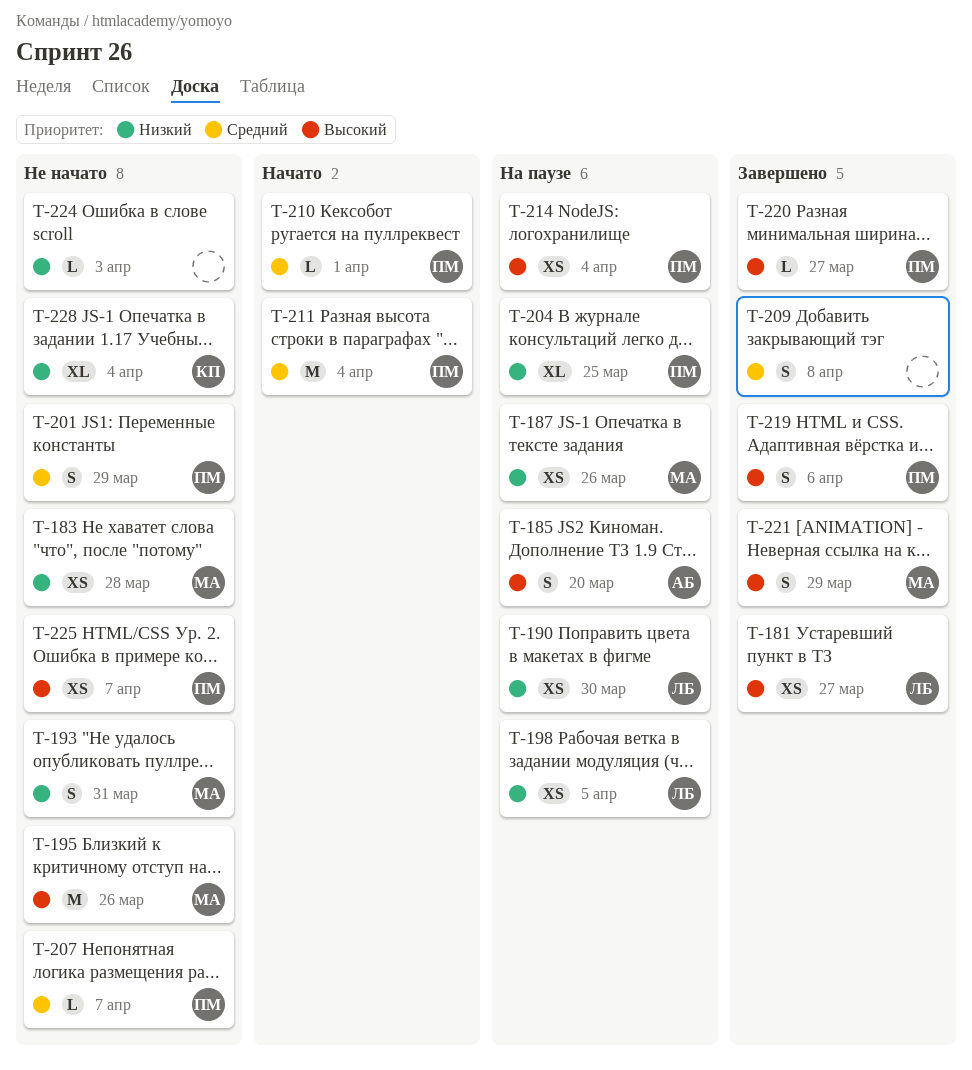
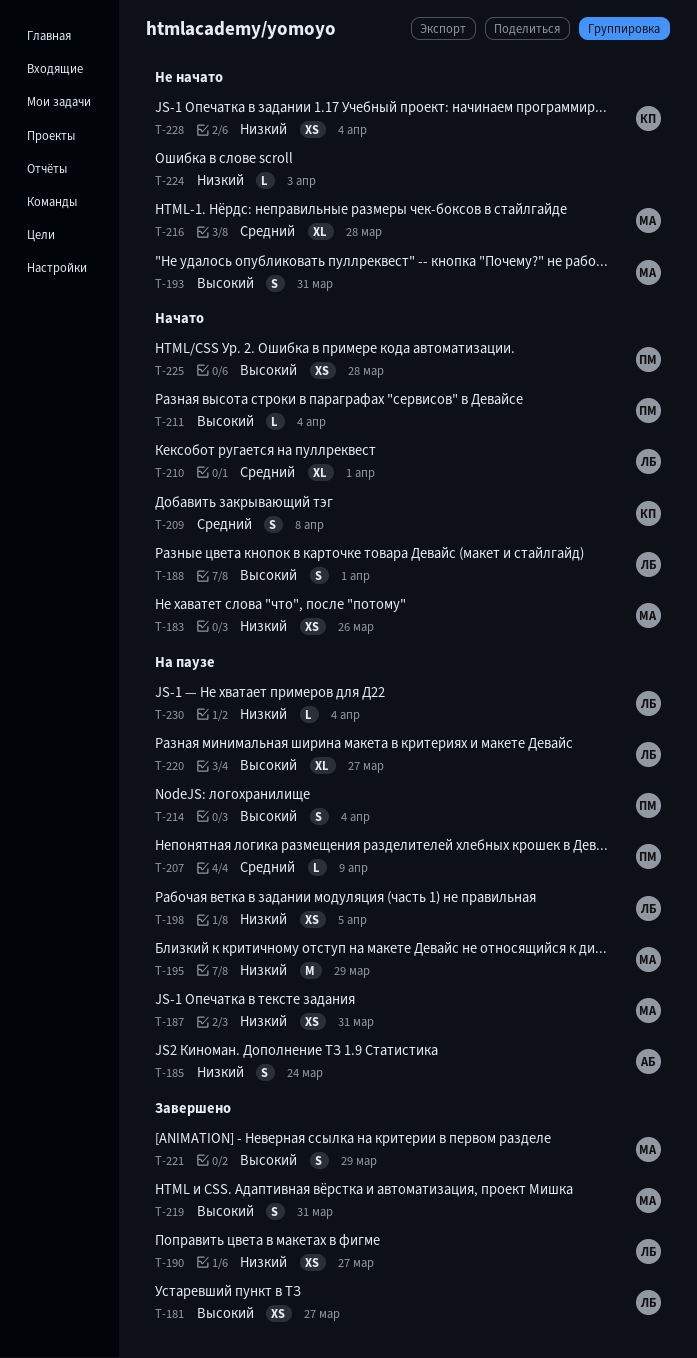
T-183, status: Не начато -> Начато
T-183, due: Mar 28 -> Mar 26
T-185, priority: Высокий -> Низкий
T-185, due: Mar 20 -> Mar 24
T-187, due: Mar 26 -> Mar 31
T-188: none -> present
T-190, status: На паузе -> Завершено
T-190, due: Mar 30 -> Mar 27
T-193, priority: Низкий -> Высокий
T-195, status: Не начато -> На паузе
T-195, priority: Высокий -> Низкий
T-195, due: Mar 26 -> Mar 29
T-201: present -> none
T-204: present -> none
T-207, status: Не начато -> На паузе
T-207, due: Apr 7 -> Apr 9
T-209, status: Завершено -> Начато
T-209, owner: none -> КП
T-210, owner: ПМ -> ЛБ
T-210, estimate: L -> XL
T-211, priority: Средний -> Высокий
T-211, estimate: M -> L
T-214, estimate: XS -> S
T-216: none -> present
T-219, owner: ПМ -> МА
T-219, due: Apr 6 -> Mar 31
T-220, status: Завершено -> На паузе
T-220, owner: ПМ -> ЛБ
T-220, estimate: L -> XL
T-225, status: Не начато -> Начато
T-225, due: Apr 7 -> Mar 28
T-228, estimate: XL -> XS
T-230: none -> present

